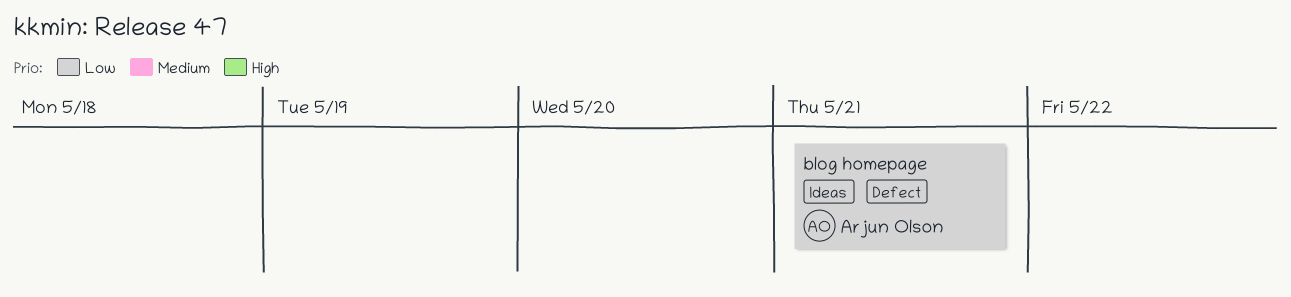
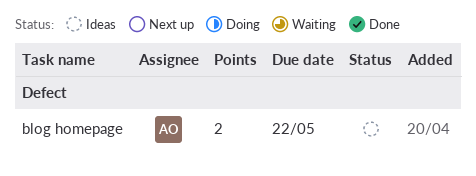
blog homepage, due: May 21 -> May 22

